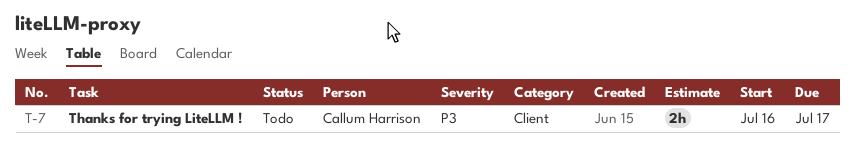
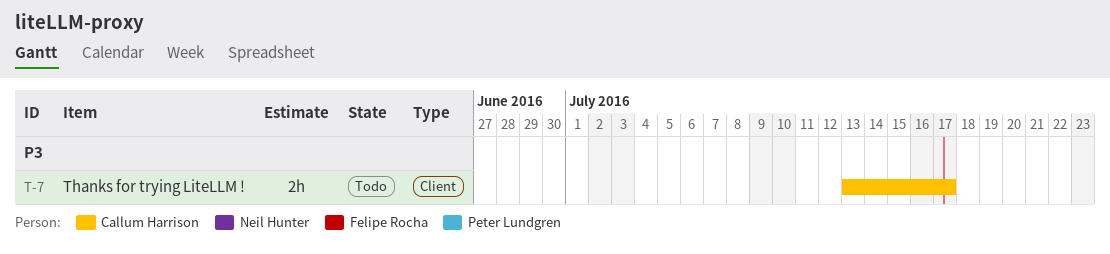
T-7, start: Jul 16 -> Jul 13

